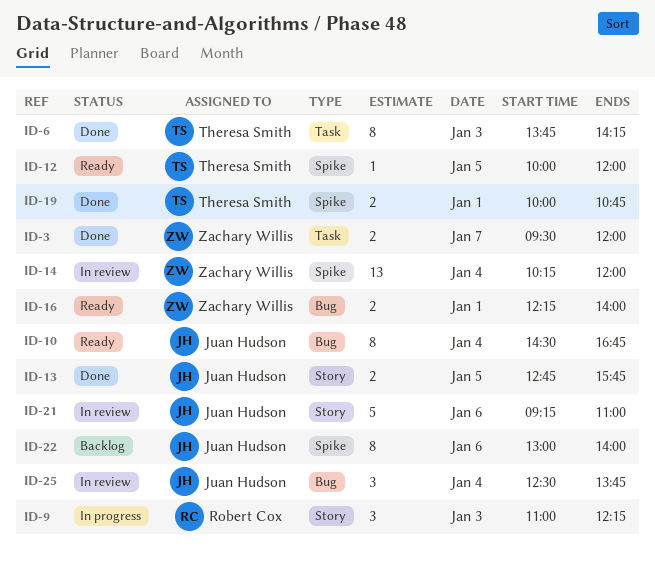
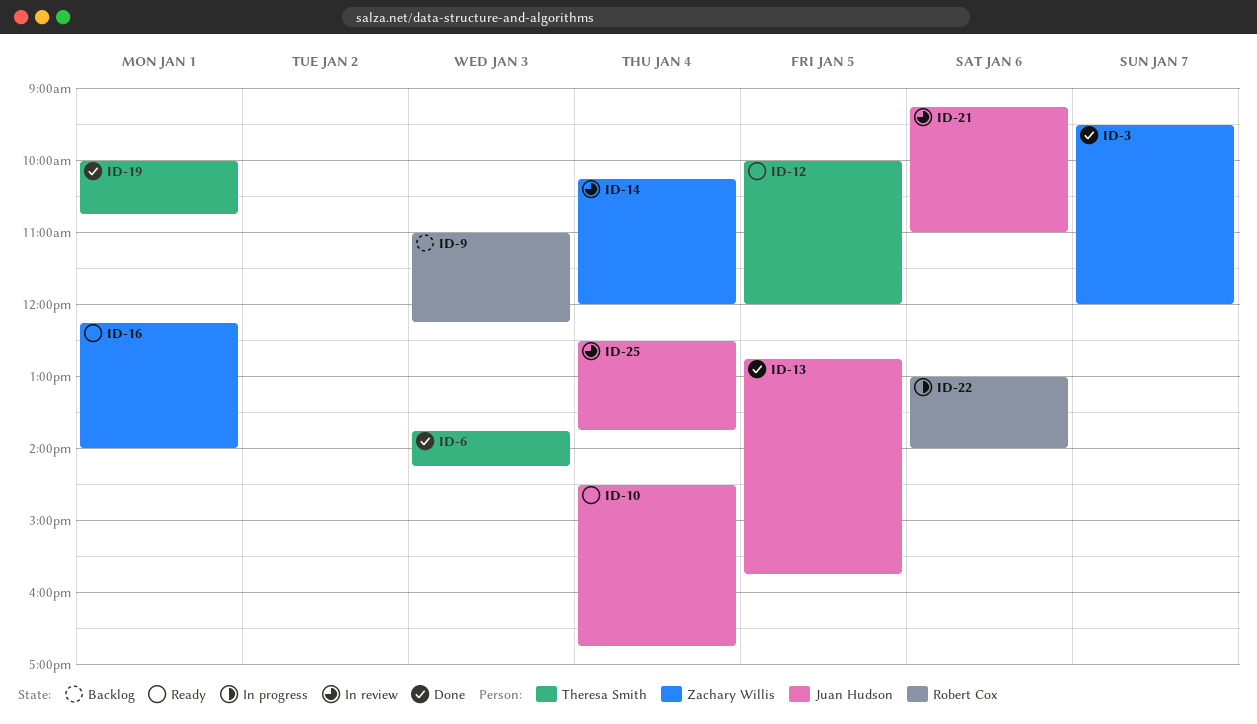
ID-9, status: In progress -> Backlog
ID-22, status: Backlog -> In progress
ID-22, owner: Juan Hudson -> Robert Cox

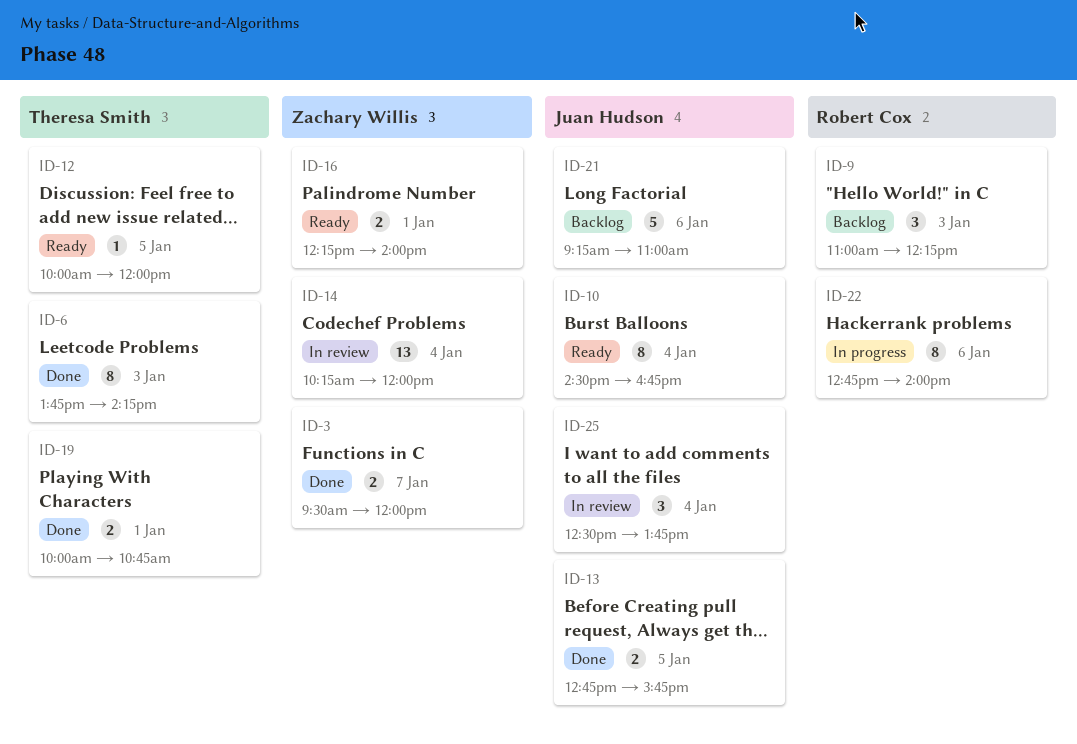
ID-21, status: In review -> Backlog
ID-22, begins: 13:00 -> 12:45

